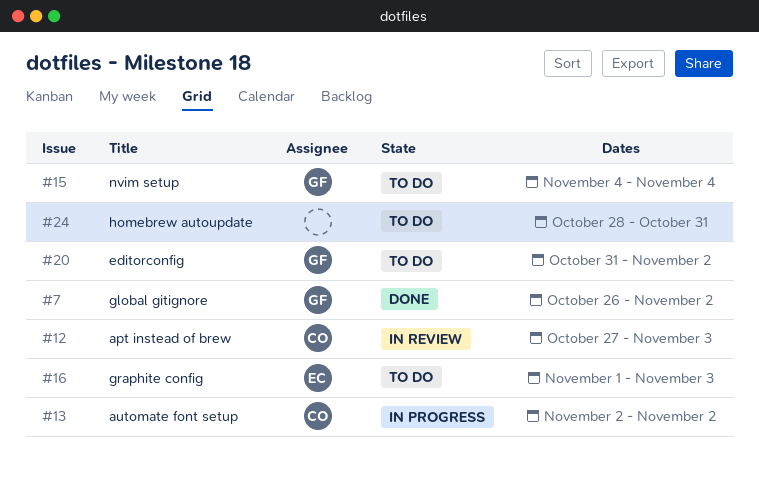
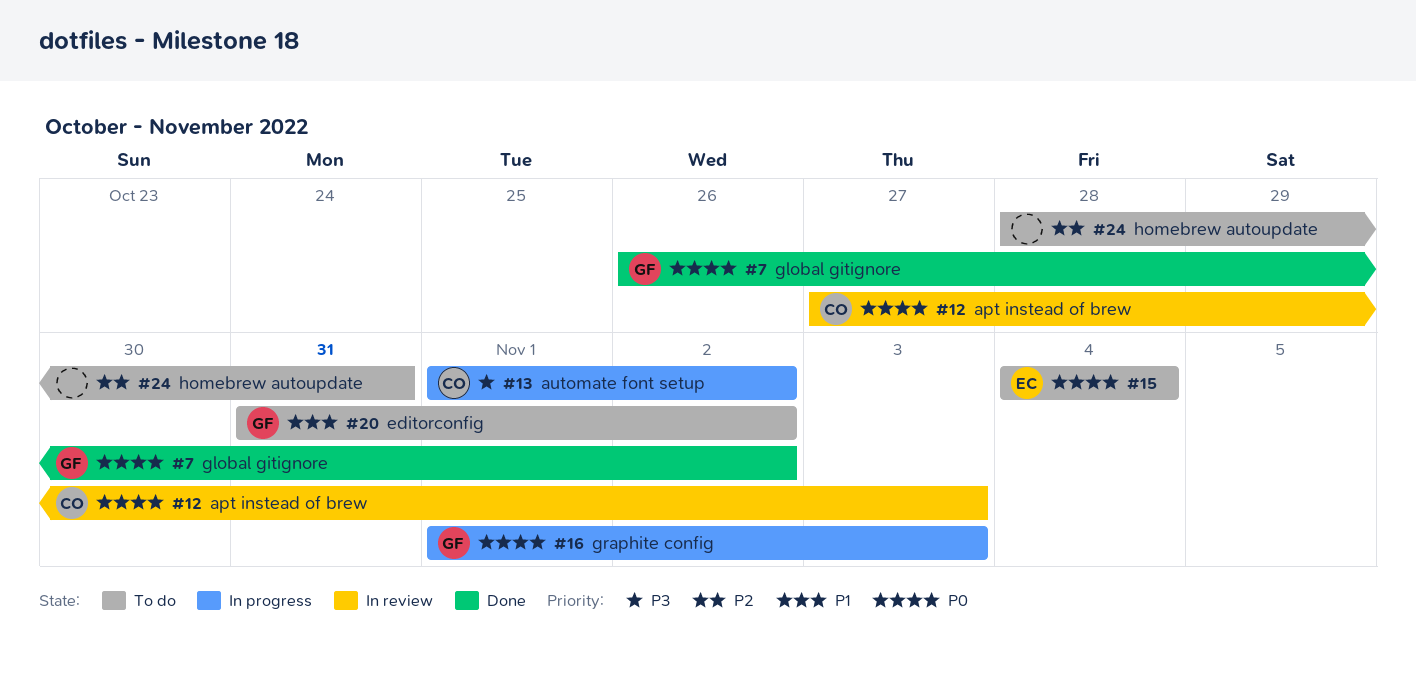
#13, start: Nov 2 -> Nov 1
#15, owner: GF -> EC
#16, status: To do -> In progress
#16, owner: EC -> GF

